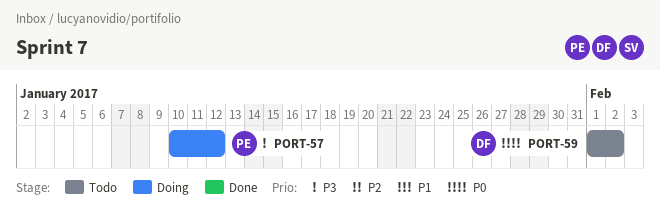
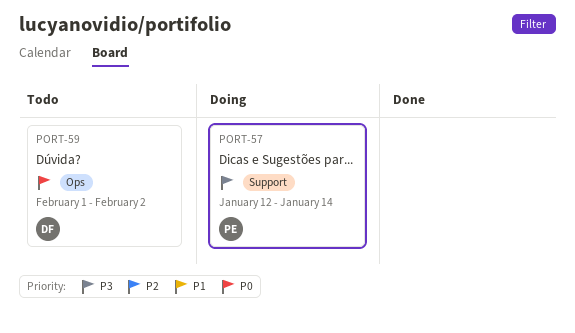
PORT-57, start: Jan 10 -> Jan 12
PORT-57, due: Jan 12 -> Jan 14

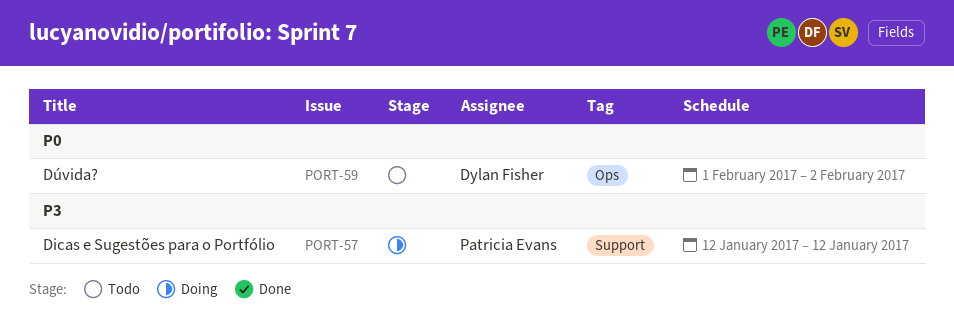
PORT-57, due: Jan 14 -> Jan 12

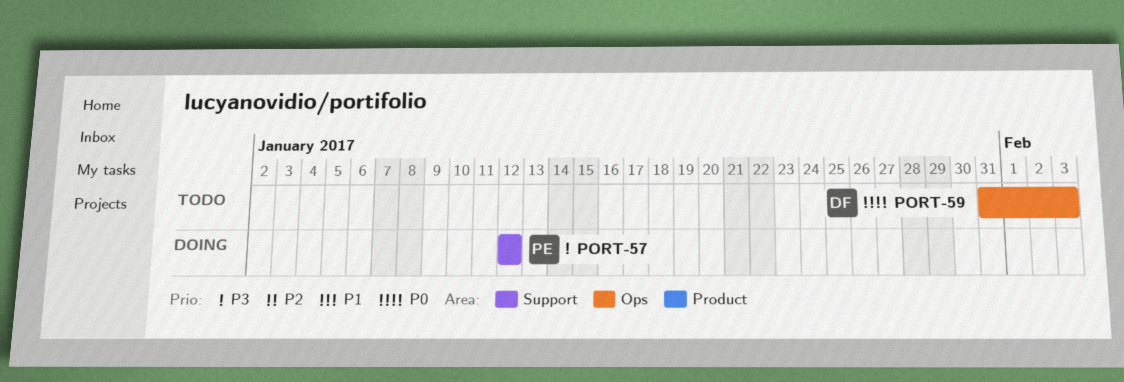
PORT-59, start: Feb 1 -> Jan 31
PORT-59, due: Feb 2 -> Feb 3

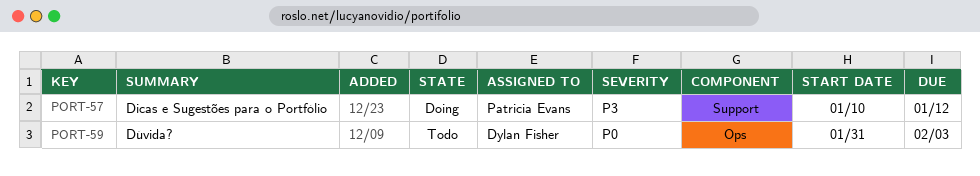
PORT-57, start: Jan 12 -> Jan 10

